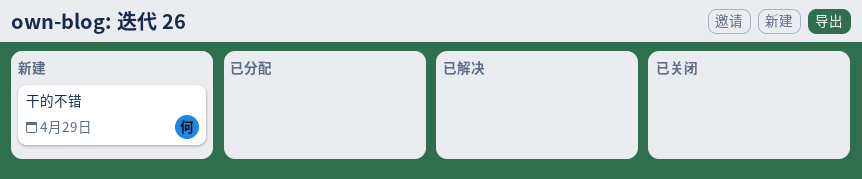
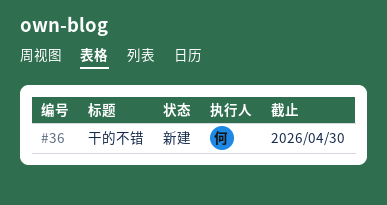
干的不错, due: Apr 29 -> Apr 30

